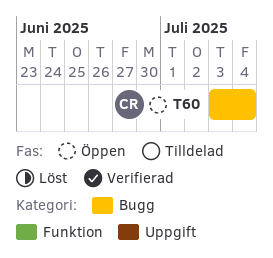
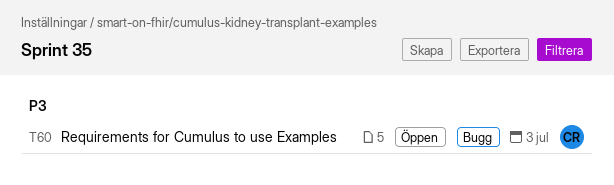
T60, due: Jul 4 -> Jul 3

